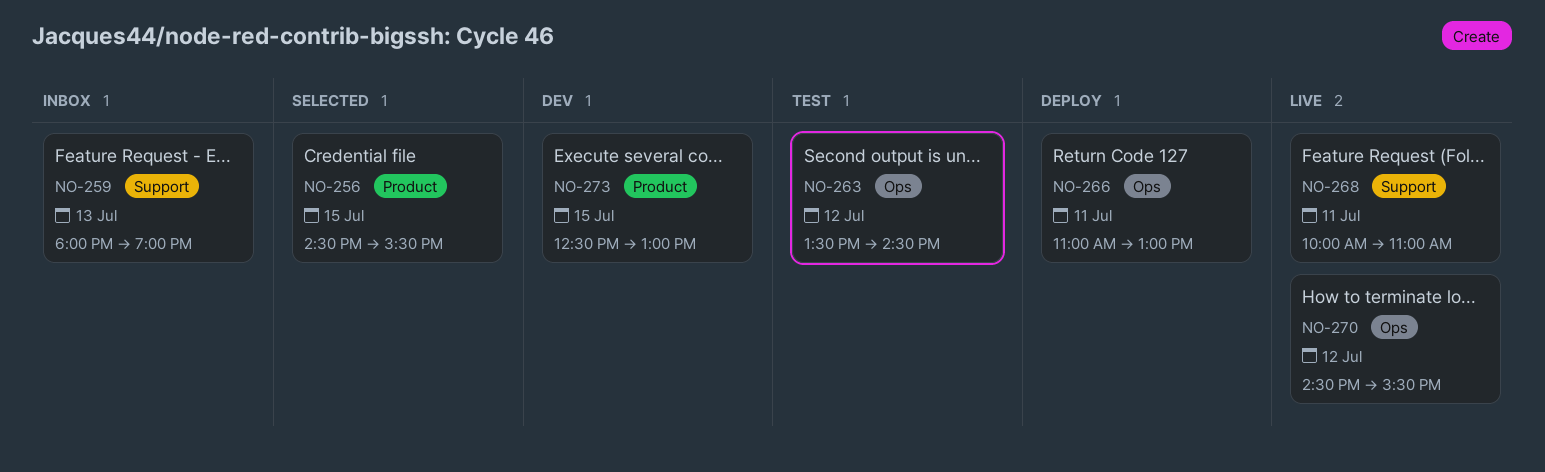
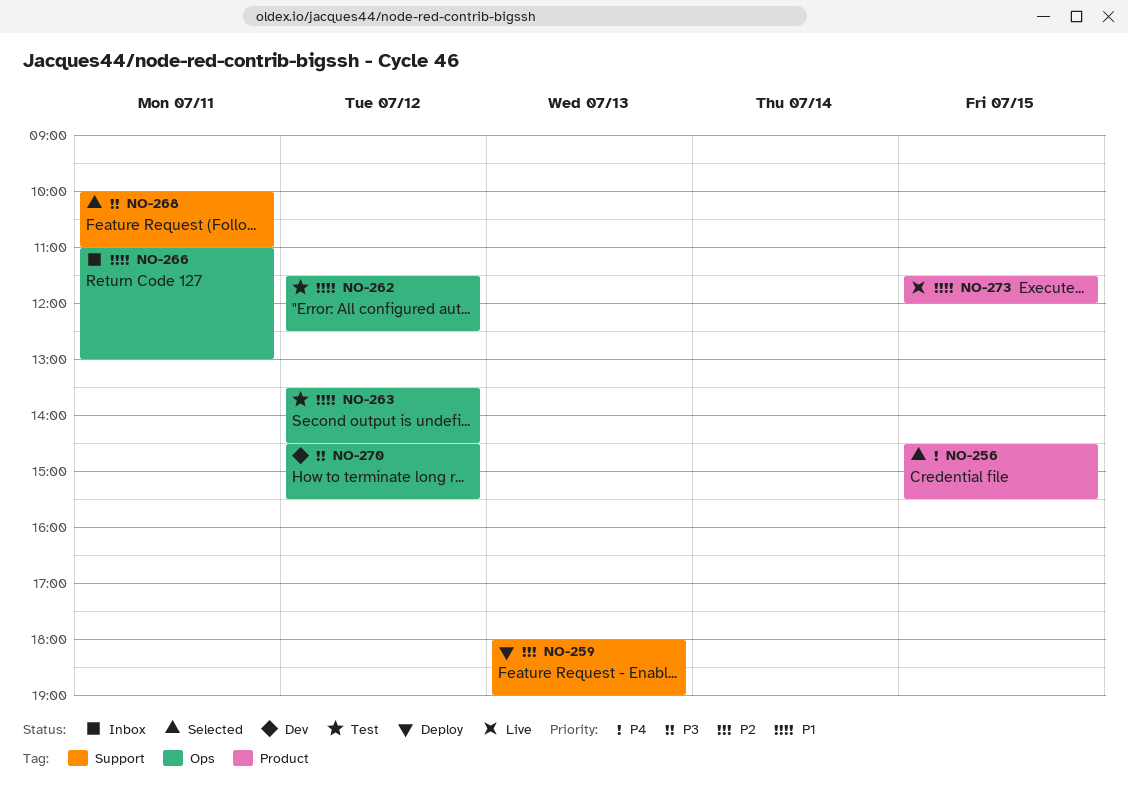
NO-259, status: Inbox -> Deploy
NO-262: none -> present
NO-266, status: Deploy -> Inbox
NO-268, status: Live -> Selected
NO-270, status: Live -> Dev
NO-273, status: Dev -> Live
NO-273, begins: 12:30 -> 11:30
NO-273, ends: 13:00 -> 12:00

